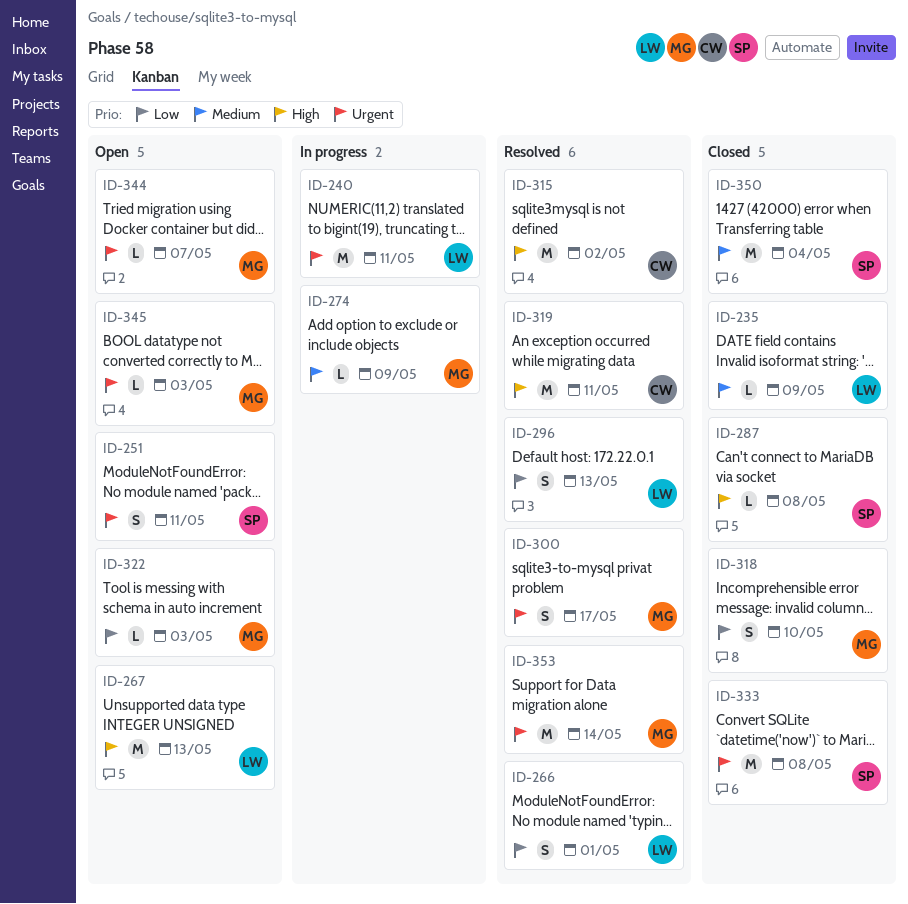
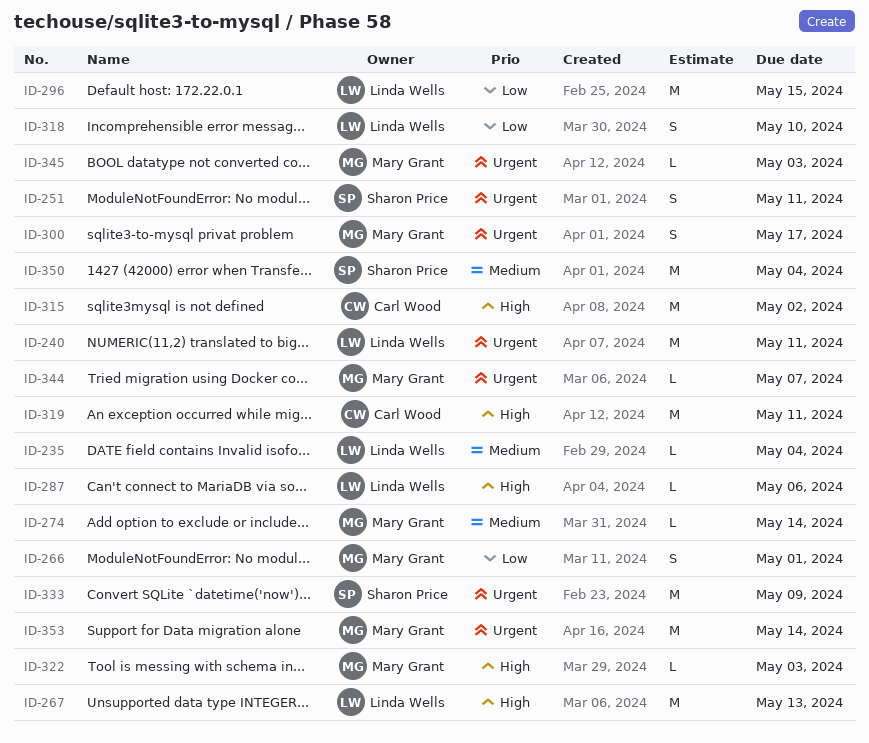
ID-235, due: May 9 -> May 4
ID-266, owner: Linda Wells -> Mary Grant
ID-274, due: May 9 -> May 14
ID-287, owner: Sharon Price -> Linda Wells
ID-287, due: May 8 -> May 6
ID-296, estimate: S -> M
ID-296, due: May 13 -> May 15
ID-318, owner: Mary Grant -> Linda Wells
ID-322, priority: Low -> High
ID-333, due: May 8 -> May 9

